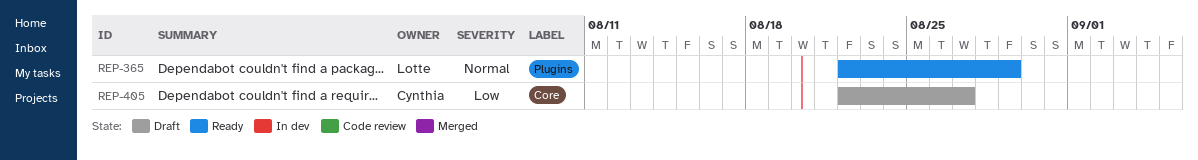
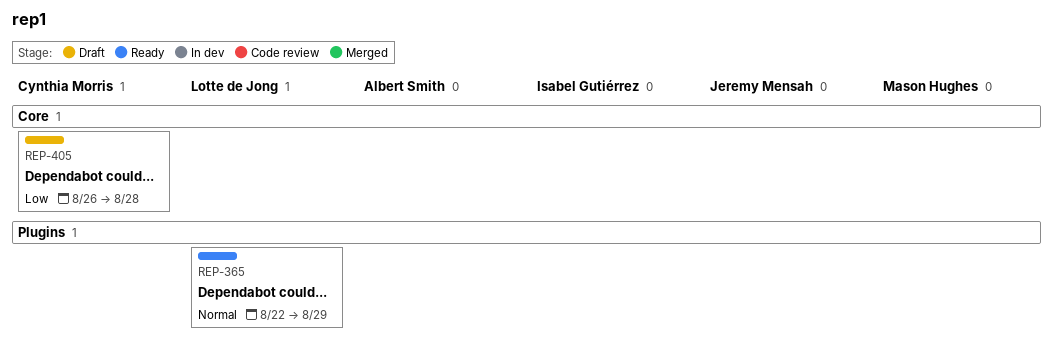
REP-405, start: Aug 22 -> Aug 26
REP-405, due: Aug 27 -> Aug 28

